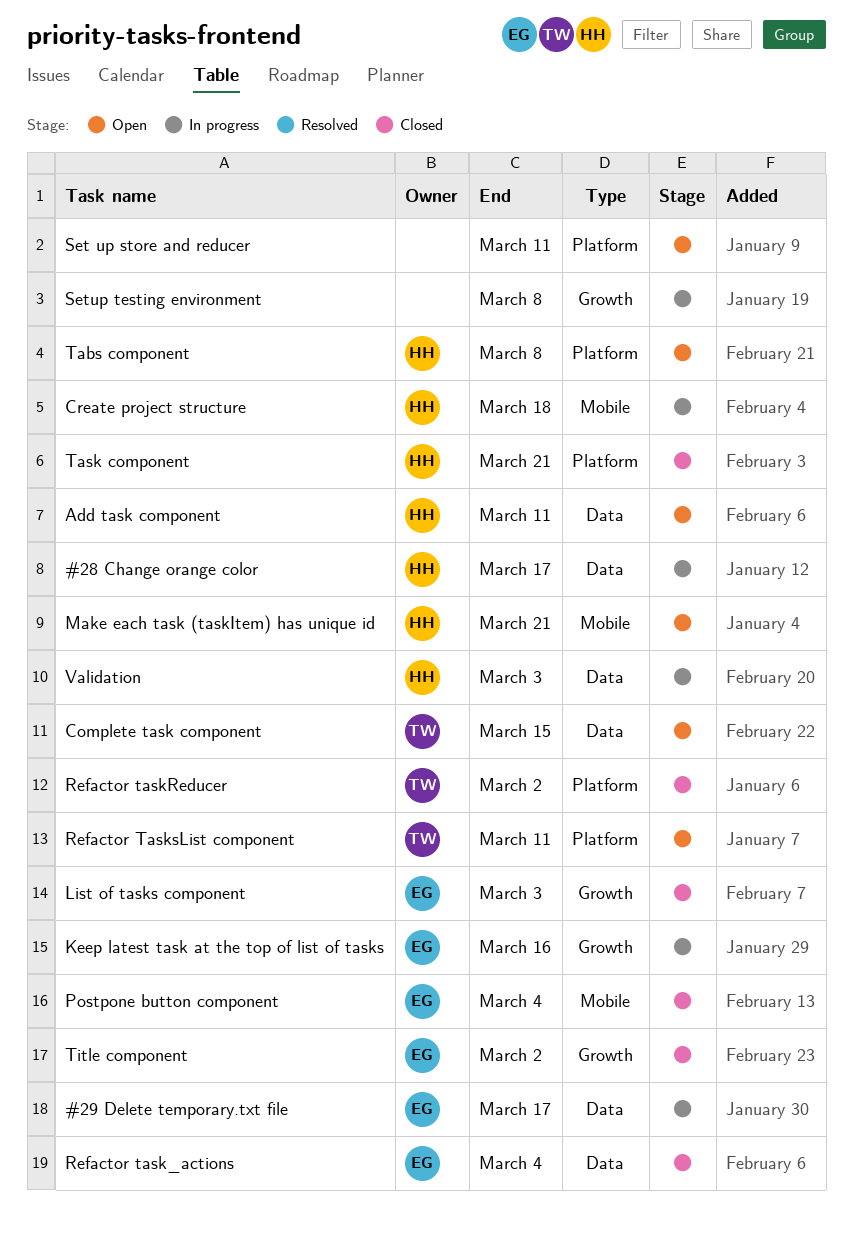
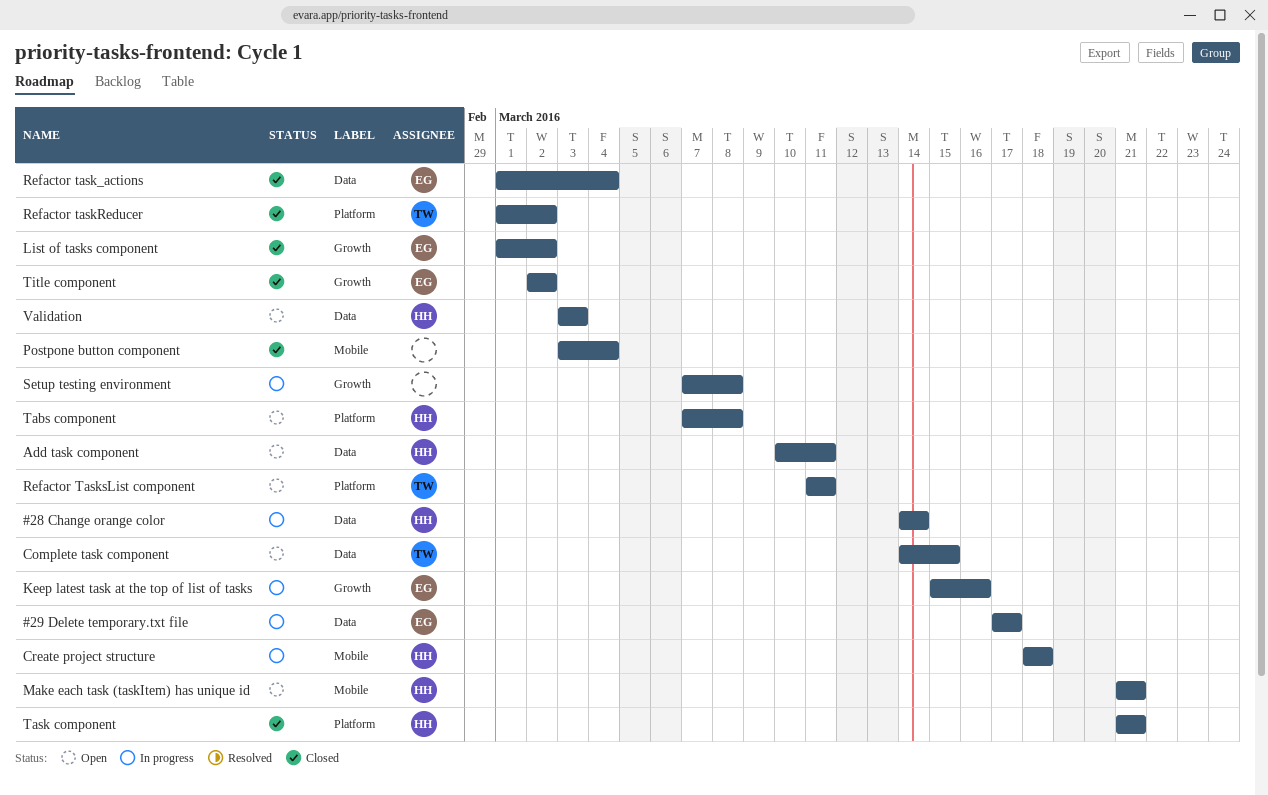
#28 Change orange color, due: Mar 17 -> Mar 14
List of tasks component, due: Mar 3 -> Mar 2
Postpone button component, owner: EG -> none
Set up store and reducer: present -> none
Validation, status: In progress -> Open

